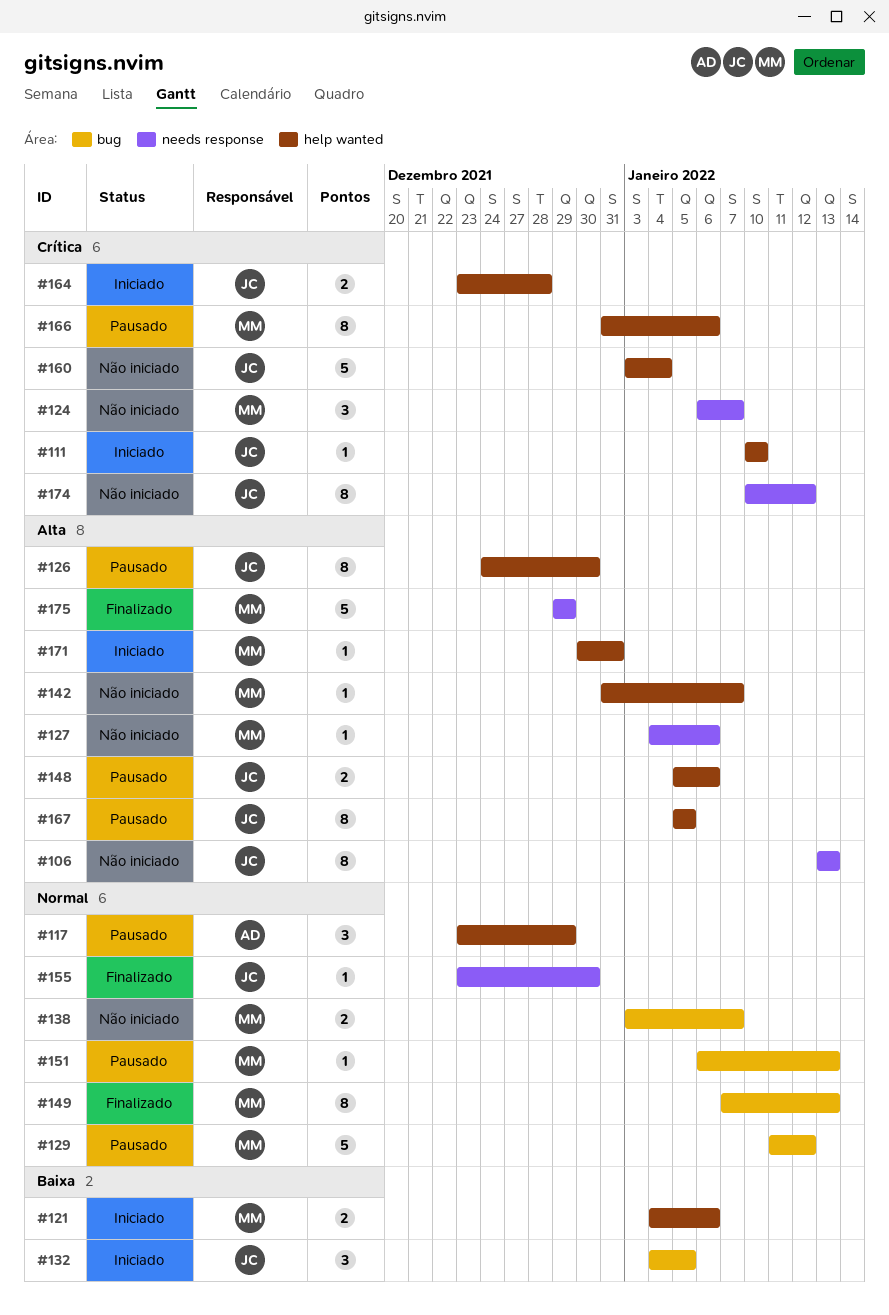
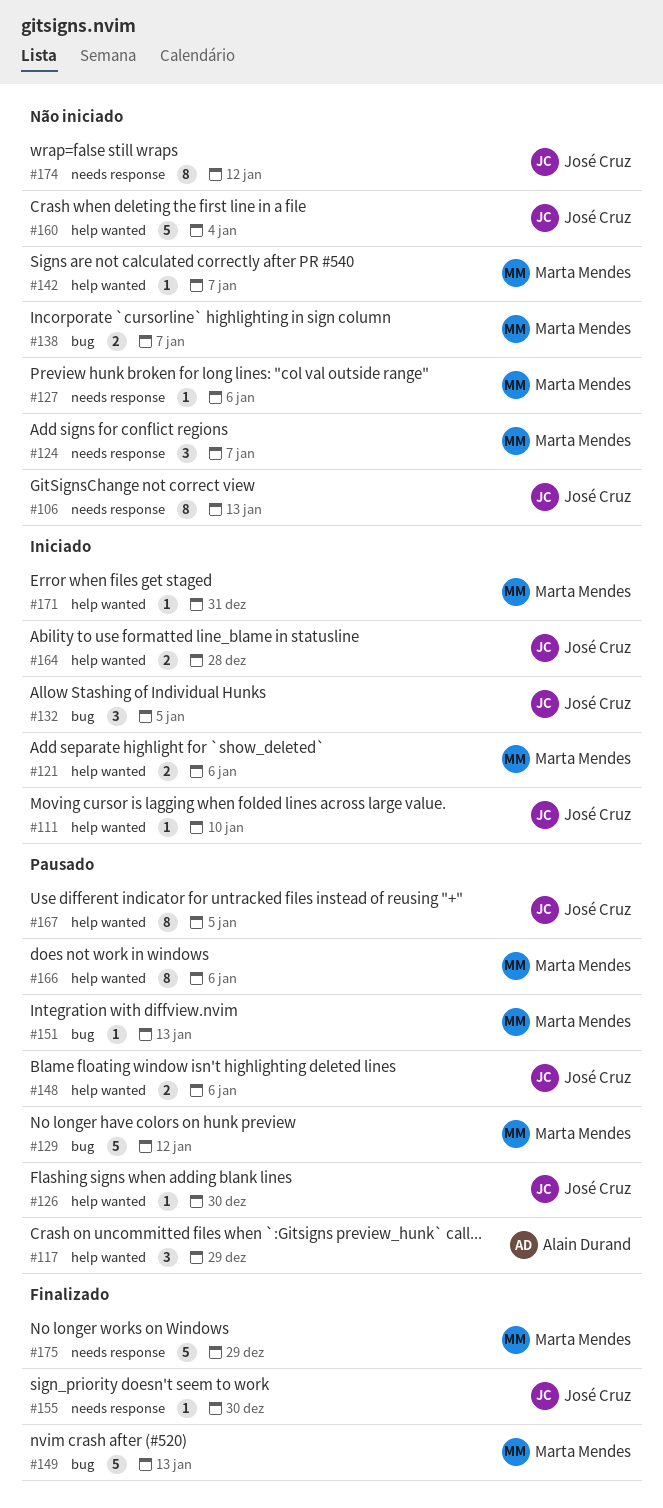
#126, estimate: 8 -> 1
#149, estimate: 8 -> 5

